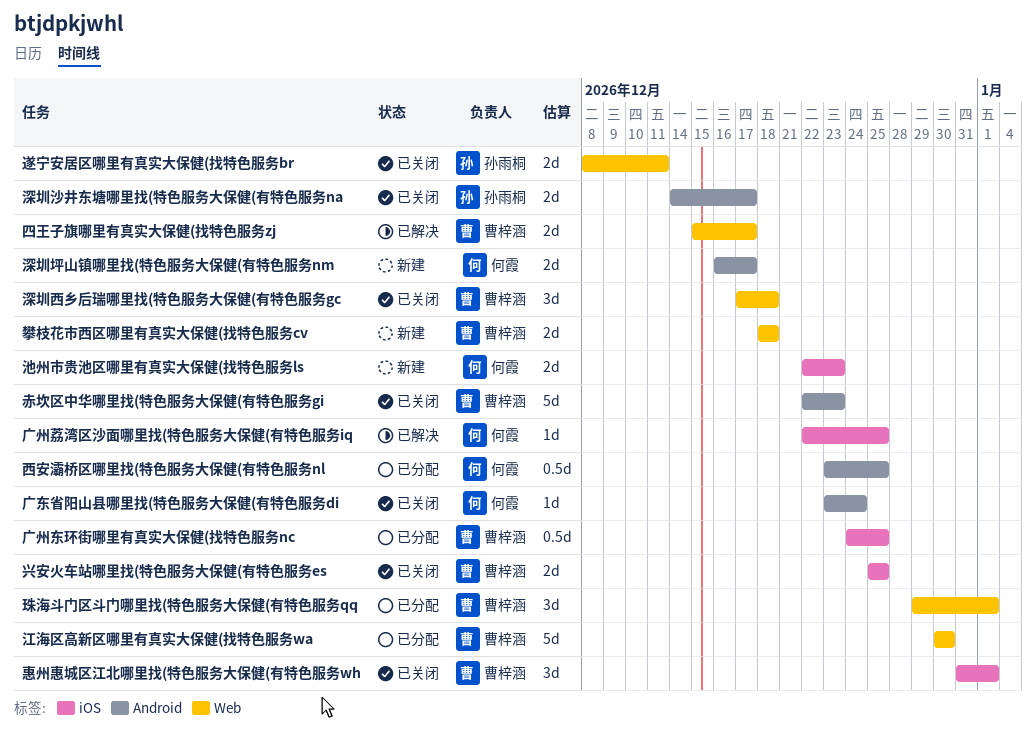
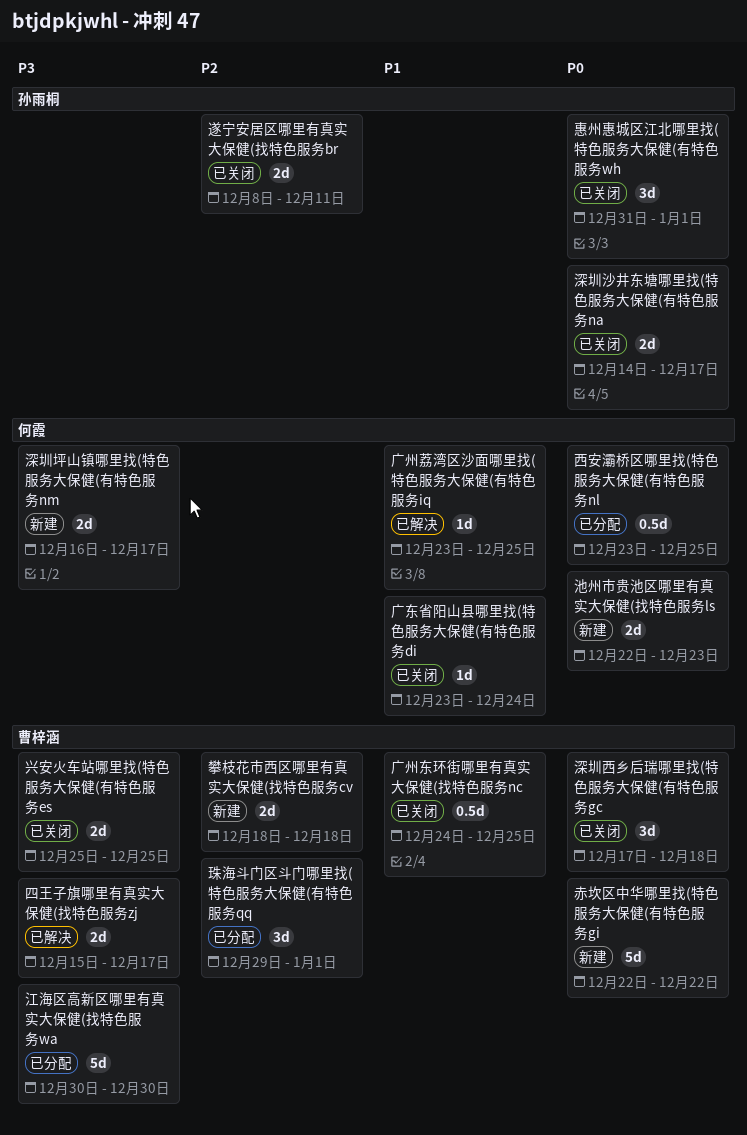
广州东环街哪里有真实大保健(找特色服务nc, status: 已分配 -> 已关闭
广州荔湾区沙面哪里找(特色服务大保健(有特色服务iq, start: Dec 22 -> Dec 23
惠州惠城区江北哪里找(特色服务大保健(有特色服务wh, owner: 曹梓涵 -> 孙雨桐
赤坎区中华哪里找(特色服务大保健(有特色服务gi, status: 已关闭 -> 新建
赤坎区中华哪里找(特色服务大保健(有特色服务gi, due: Dec 23 -> Dec 22

